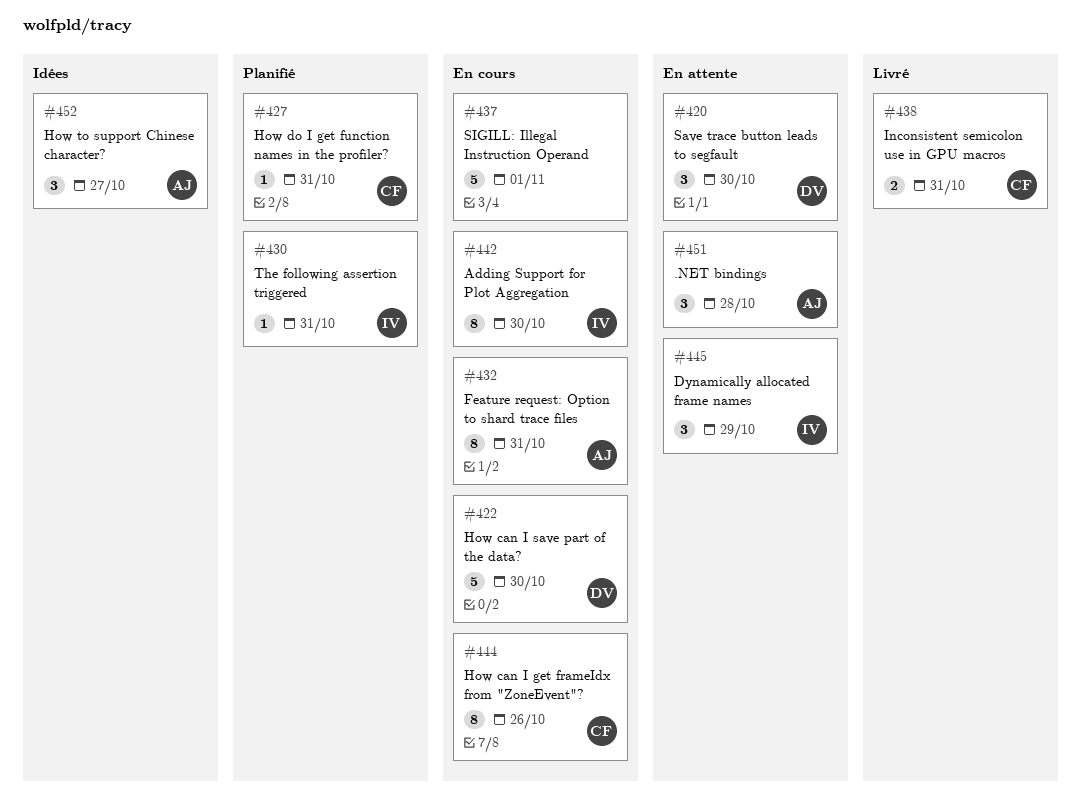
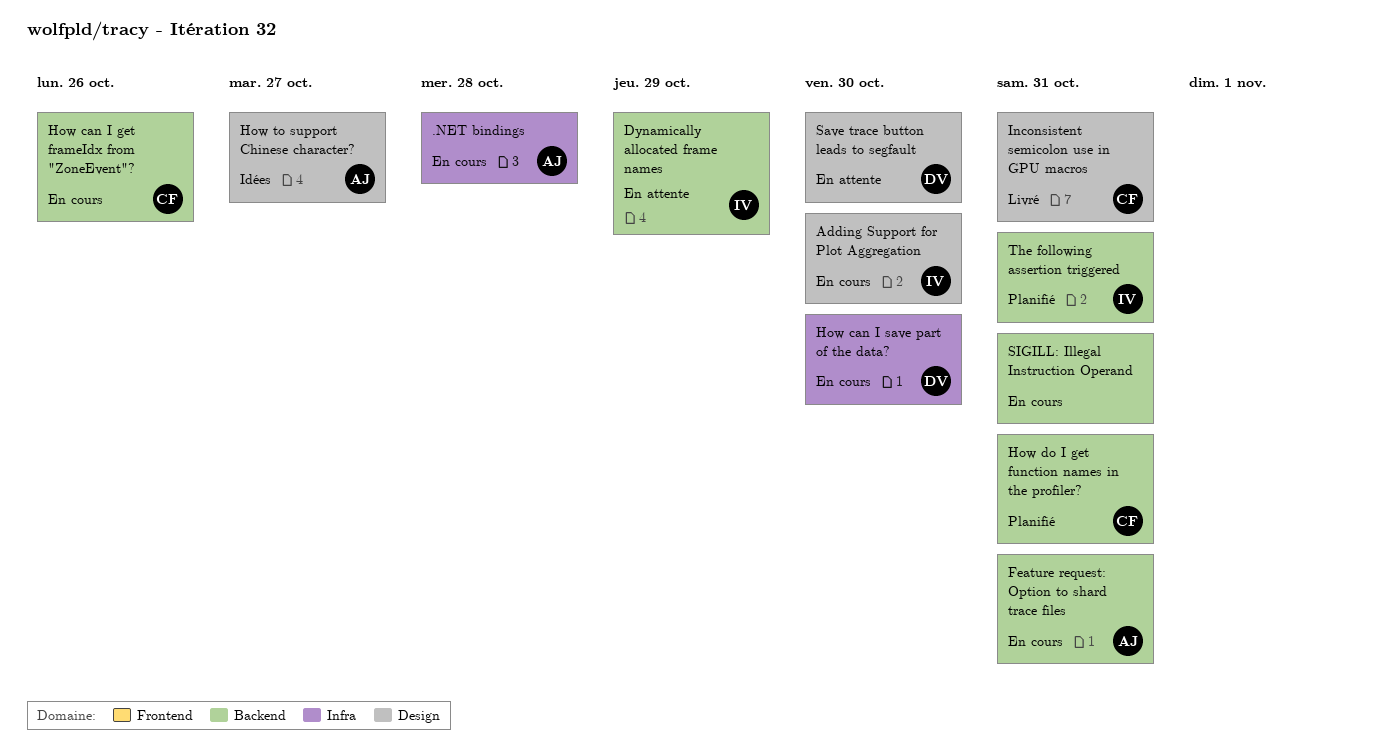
.NET bindings, status: En attente -> En cours
SIGILL: Illegal Instruction Operand, due: Nov 1 -> Oct 31

